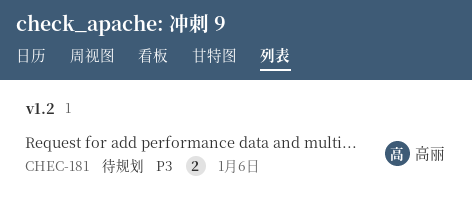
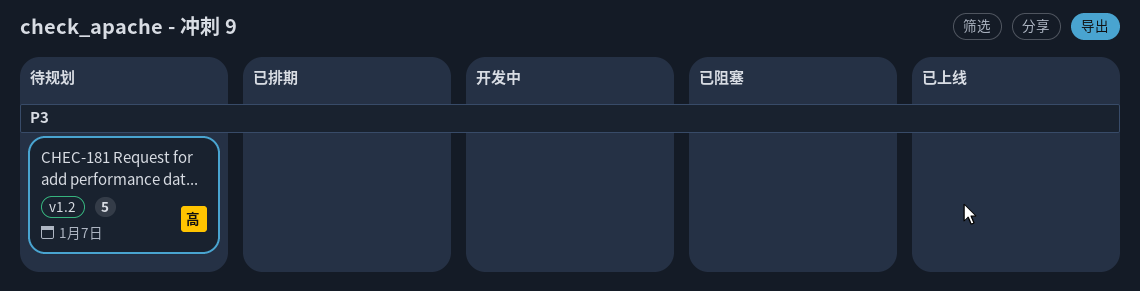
CHEC-181, estimate: 2 -> 5
CHEC-181, due: Jan 6 -> Jan 7

